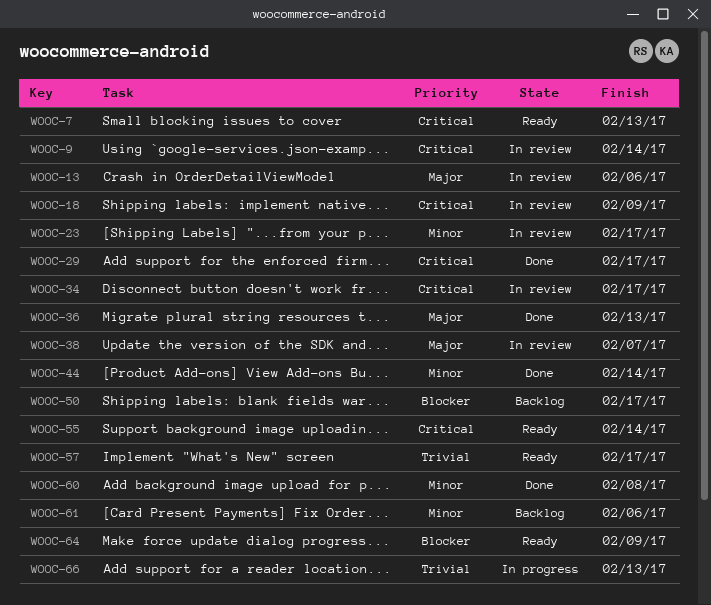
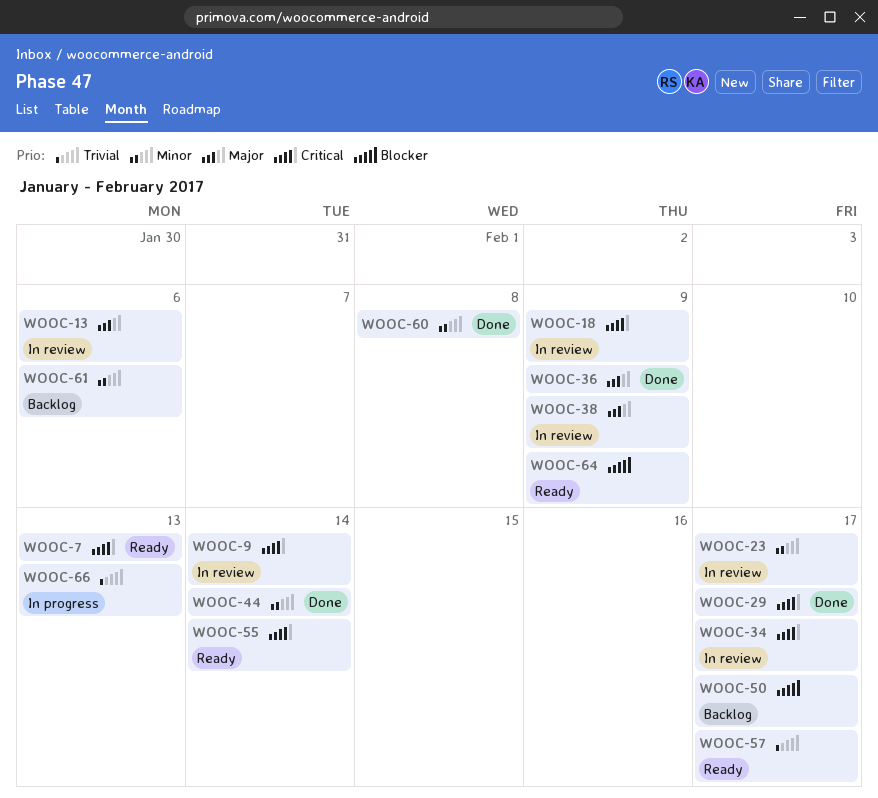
WOOC-36, due: Feb 13 -> Feb 9
WOOC-38, due: Feb 7 -> Feb 9

